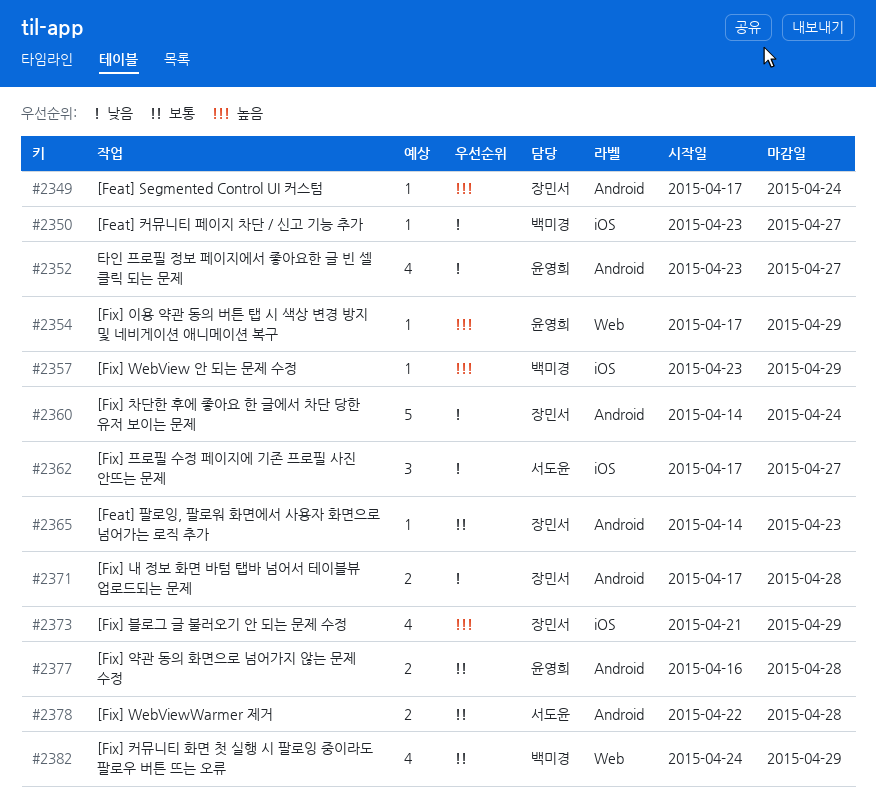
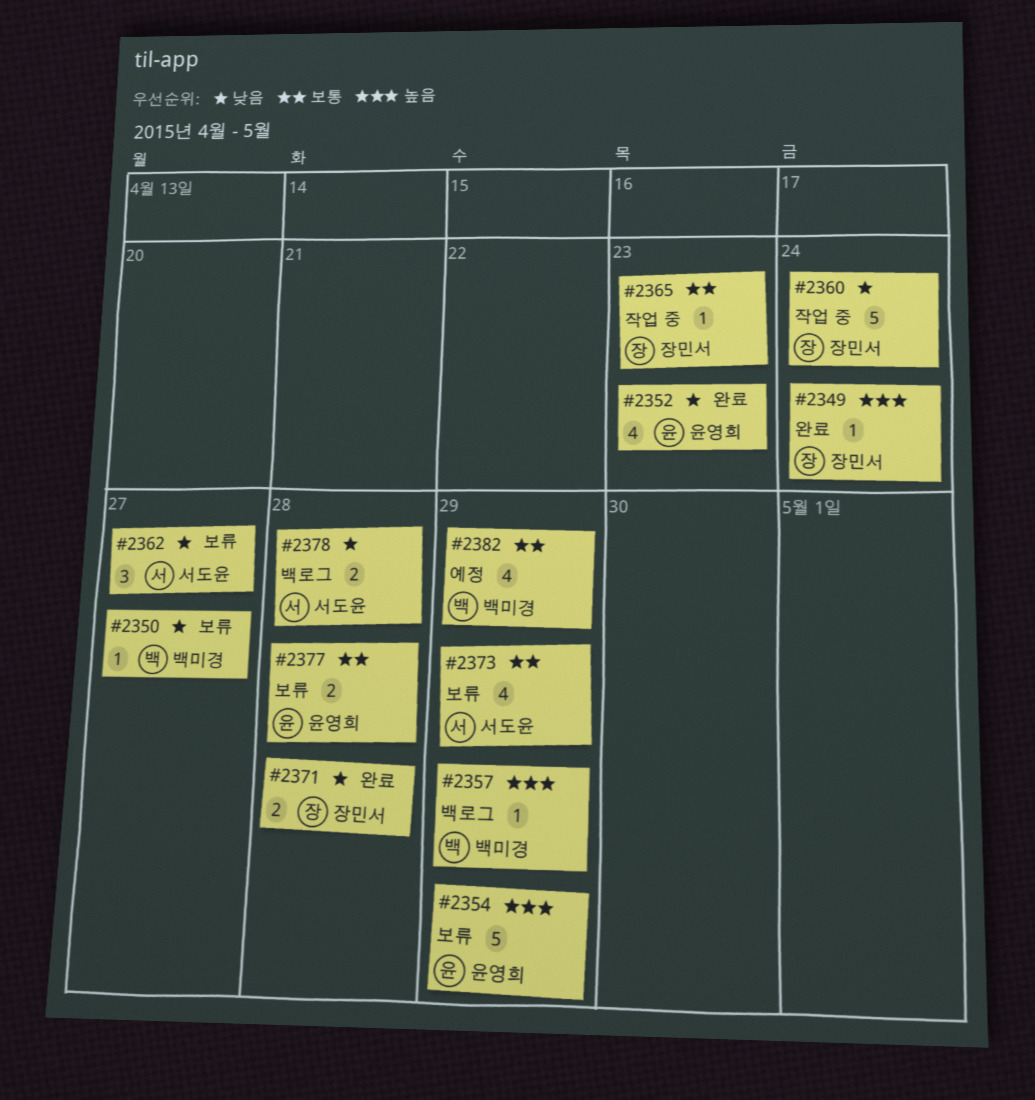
#2352, due: Apr 27 -> Apr 23
#2354, estimate: 1 -> 5
#2373, owner: 장민서 -> 서도윤
#2373, priority: 높음 -> 보통
#2378, priority: 보통 -> 낮음

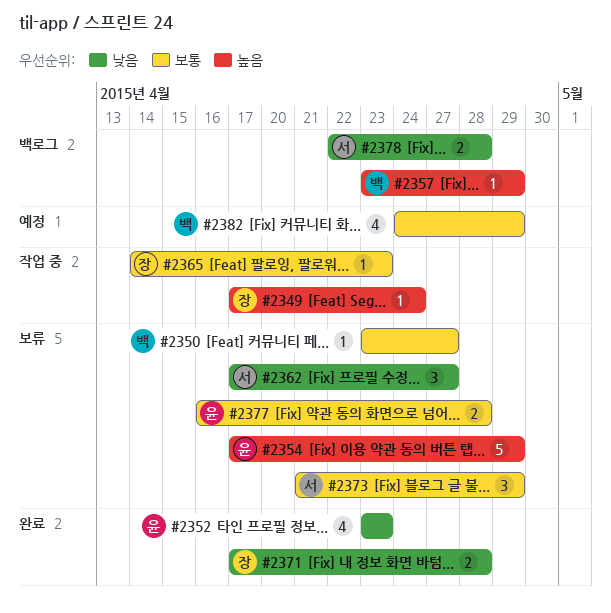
#2349, status: 완료 -> 작업 중
#2350, priority: 낮음 -> 보통
#2360: present -> none
#2373, estimate: 4 -> 3

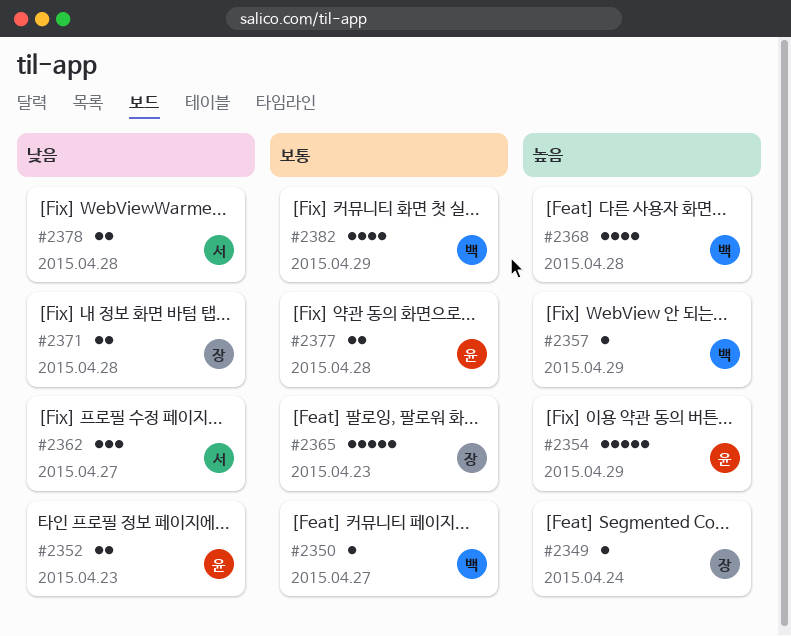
#2352, estimate: 4 -> 2
#2365, estimate: 1 -> 5
#2368: none -> present
#2373: present -> none

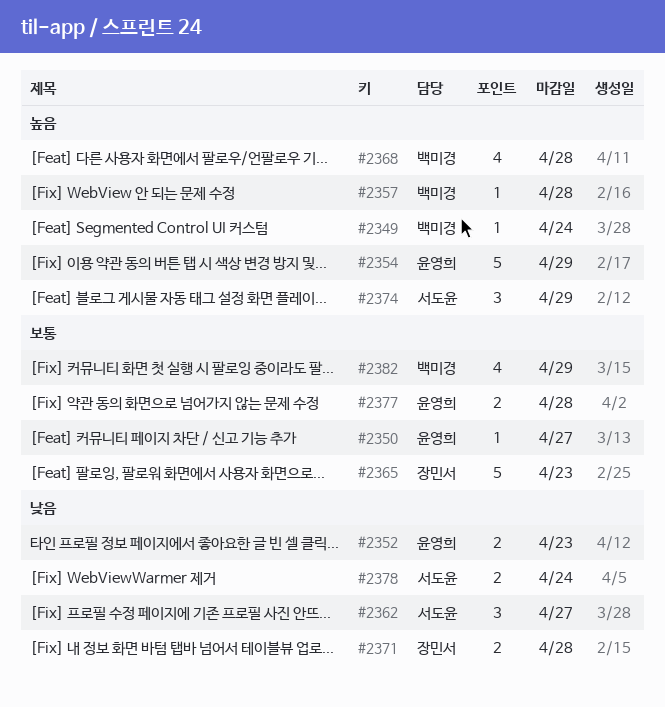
#2349, owner: 장민서 -> 백미경
#2350, owner: 백미경 -> 윤영희
#2357, due: Apr 29 -> Apr 28
#2374: none -> present
#2378, due: Apr 28 -> Apr 24

